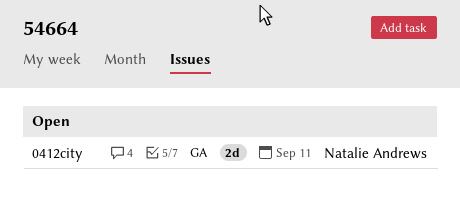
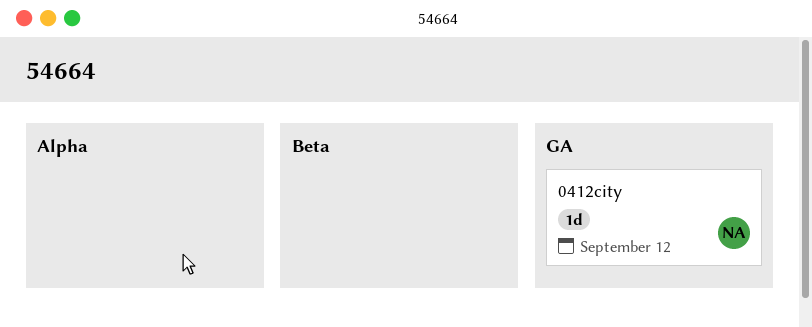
0412city, estimate: 2d -> 1d
0412city, due: Sep 11 -> Sep 12

